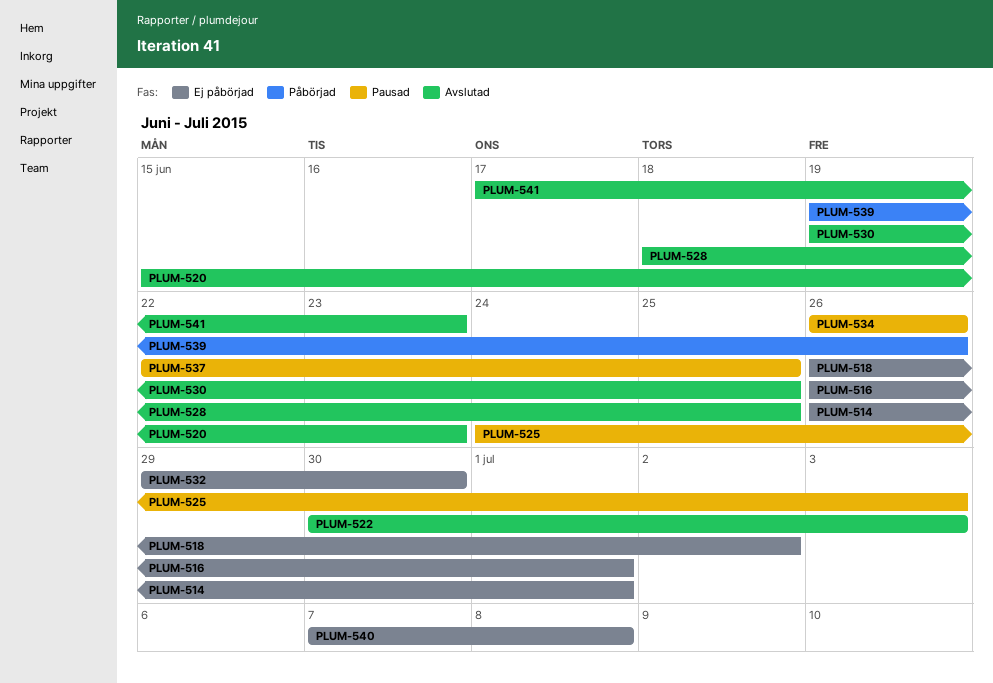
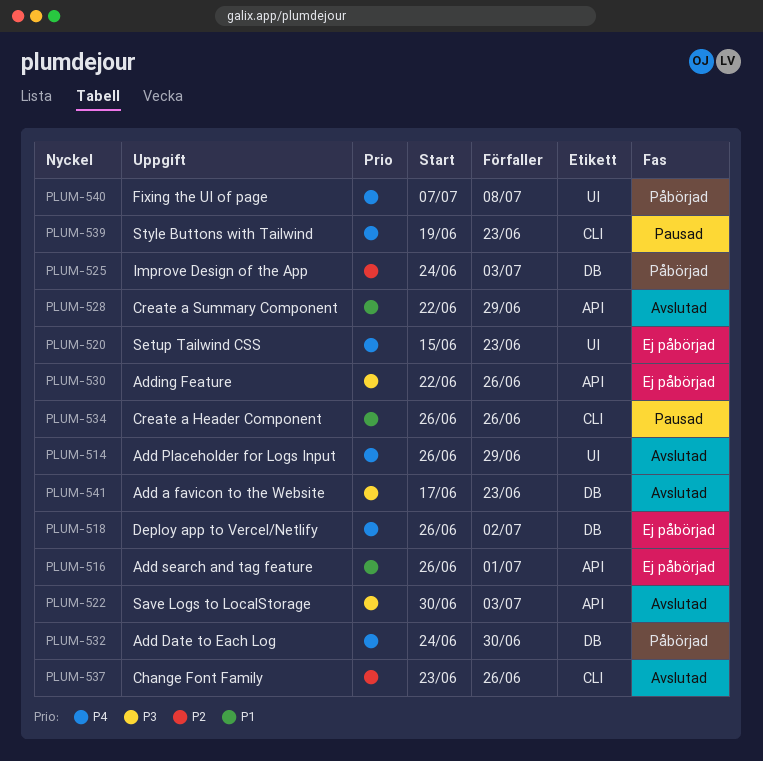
PLUM-514, status: Ej påbörjad -> Avslutad
PLUM-514, due: Jul 1 -> Jun 29
PLUM-520, status: Avslutad -> Ej påbörjad
PLUM-525, status: Pausad -> Påbörjad
PLUM-528, start: Jun 18 -> Jun 22
PLUM-528, due: Jun 25 -> Jun 29
PLUM-530, status: Avslutad -> Ej påbörjad
PLUM-530, start: Jun 19 -> Jun 22
PLUM-530, due: Jun 25 -> Jun 26
PLUM-532, status: Ej påbörjad -> Påbörjad
PLUM-532, start: Jun 29 -> Jun 24
PLUM-537, status: Pausad -> Avslutad
PLUM-537, start: Jun 22 -> Jun 23
PLUM-537, due: Jun 25 -> Jun 26
PLUM-539, status: Påbörjad -> Pausad
PLUM-539, due: Jun 26 -> Jun 23
PLUM-540, status: Ej påbörjad -> Påbörjad

